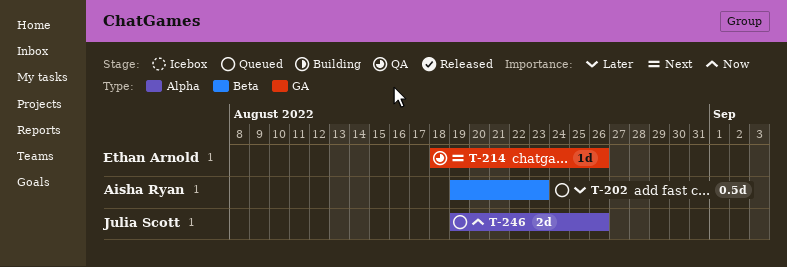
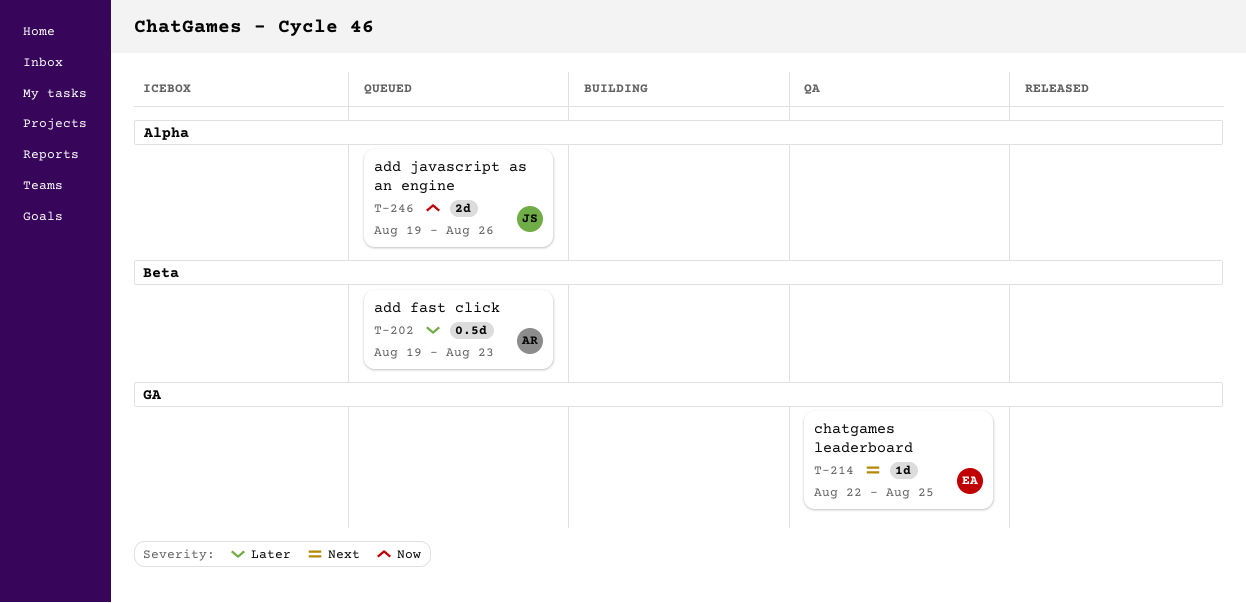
T-214, start: Aug 18 -> Aug 22
T-214, due: Aug 26 -> Aug 25

